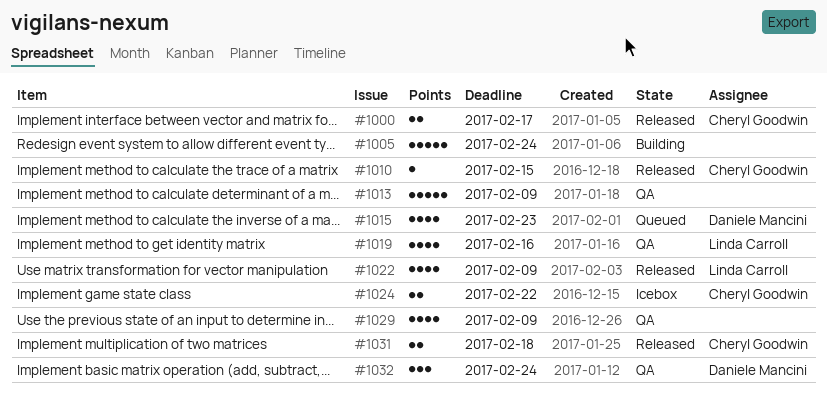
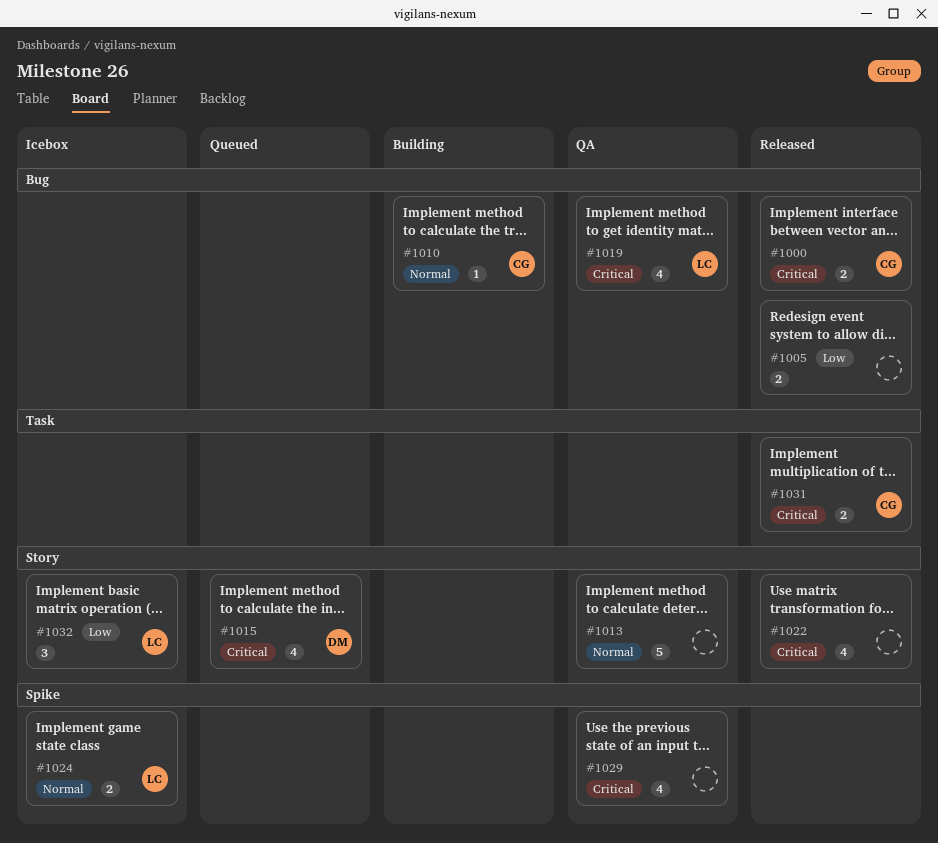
#1005, status: Building -> Released
#1005, estimate: 5 -> 2
#1010, status: Released -> Building
#1022, owner: Linda Carroll -> none
#1024, owner: Cheryl Goodwin -> Linda Carroll
#1032, status: QA -> Icebox
#1032, owner: Daniele Mancini -> Linda Carroll

